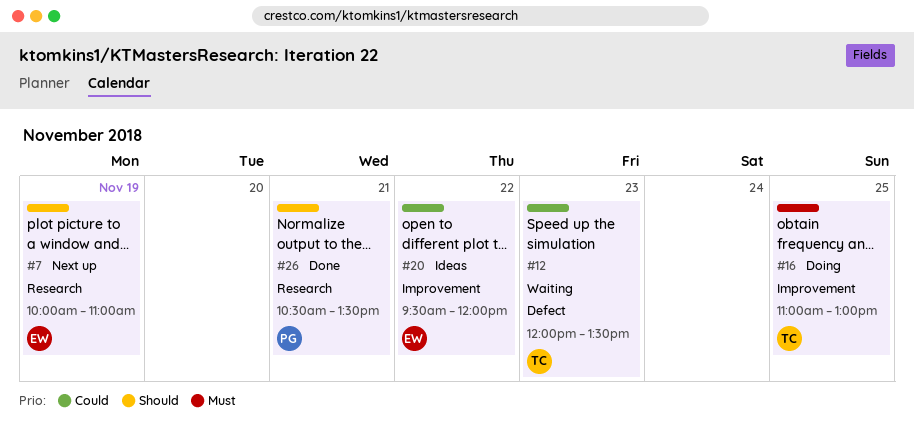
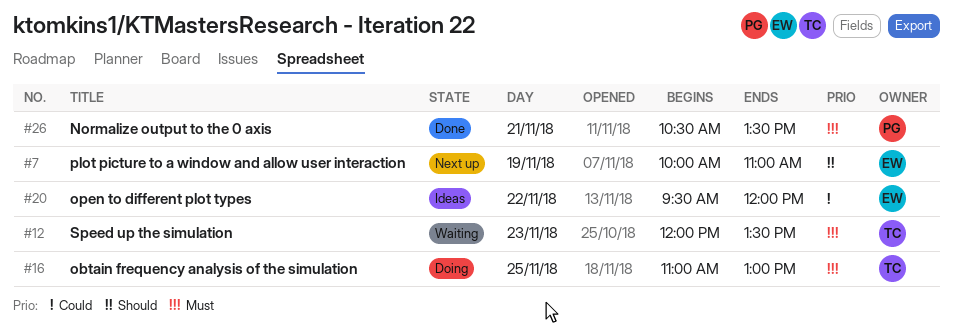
#12, priority: Could -> Must
#26, priority: Should -> Must

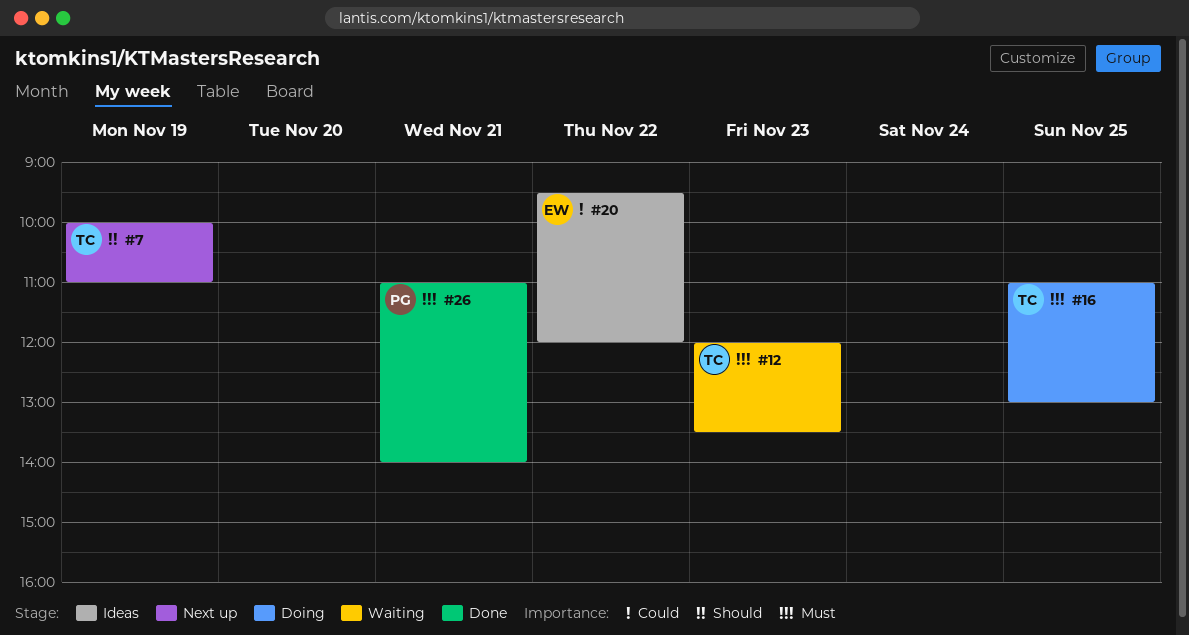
#7, owner: EW -> TC
#26, begins: 10:30 -> 11:00
#26, ends: 13:30 -> 14:00

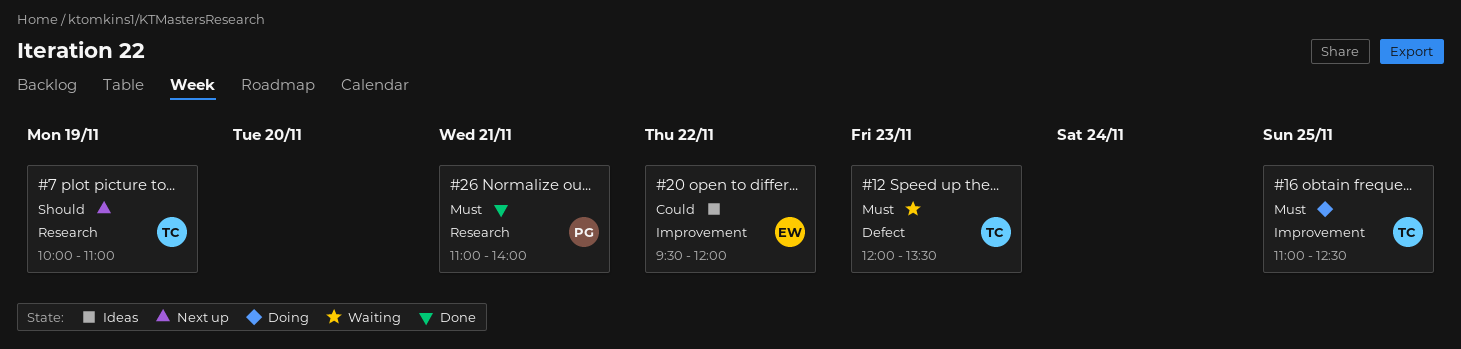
#16, ends: 13:00 -> 12:30

